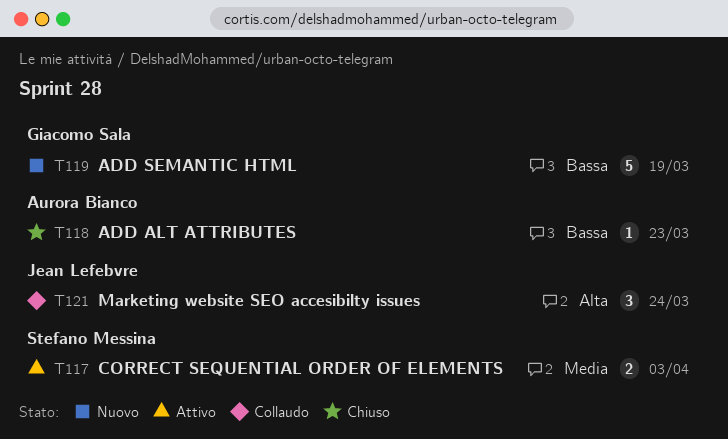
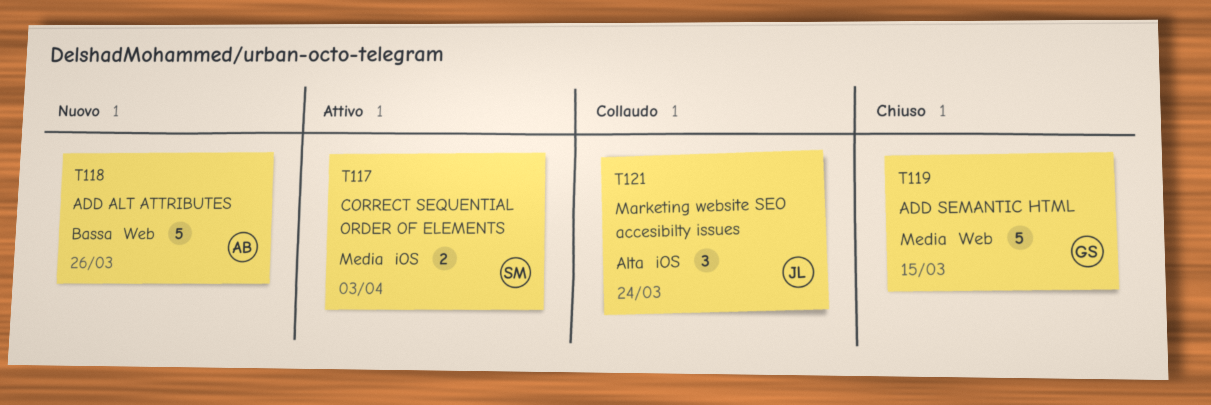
T118, status: Chiuso -> Nuovo
T118, estimate: 1 -> 5
T118, due: Mar 23 -> Mar 26
T119, status: Nuovo -> Chiuso
T119, priority: Bassa -> Media
T119, due: Mar 19 -> Mar 15

